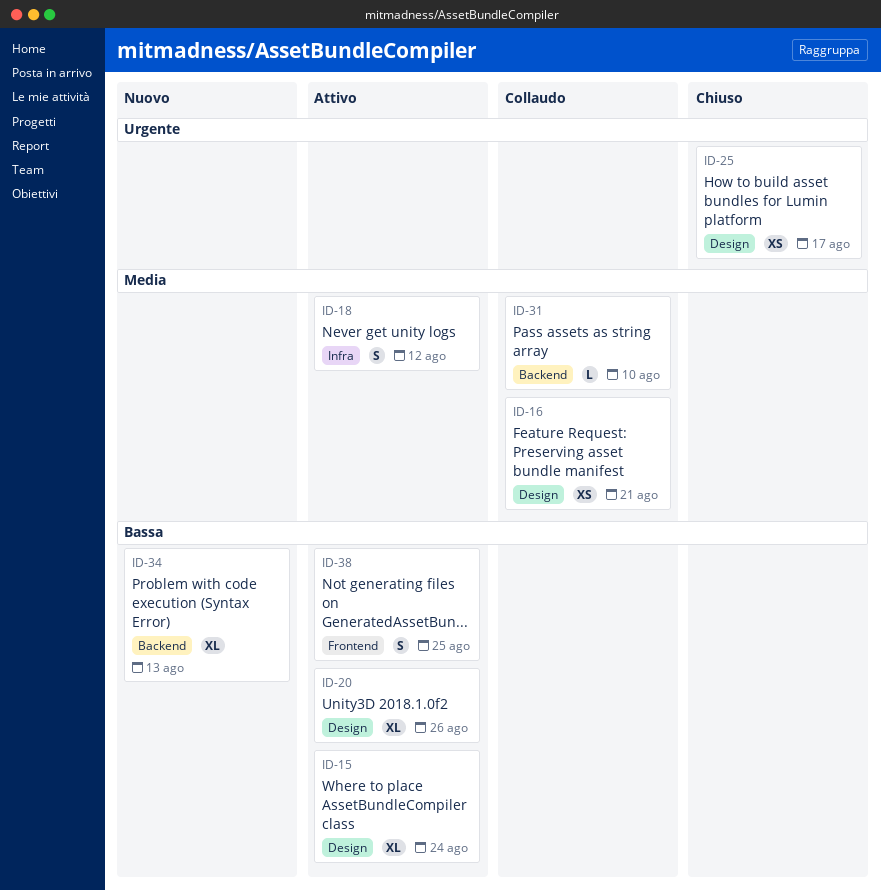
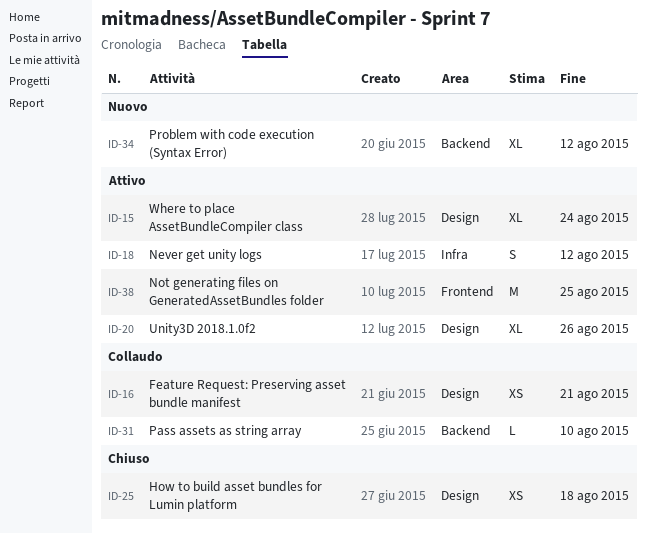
ID-25, due: Aug 17 -> Aug 18
ID-34, due: Aug 13 -> Aug 12
ID-38, estimate: S -> M

